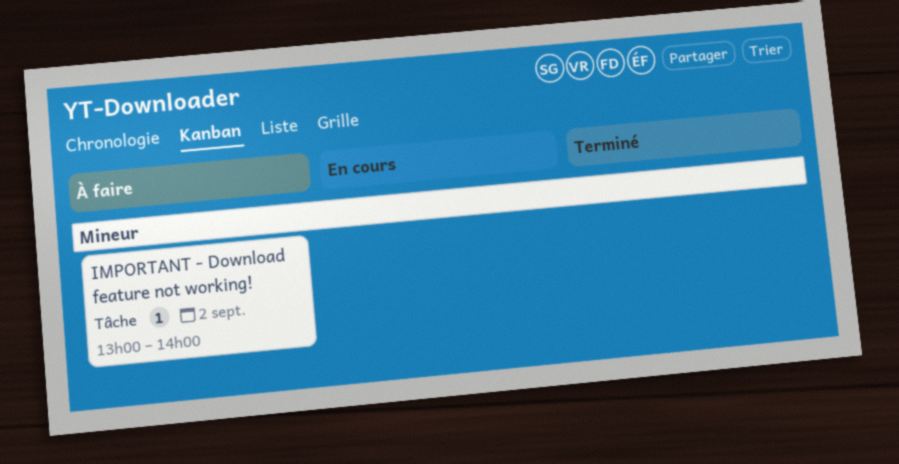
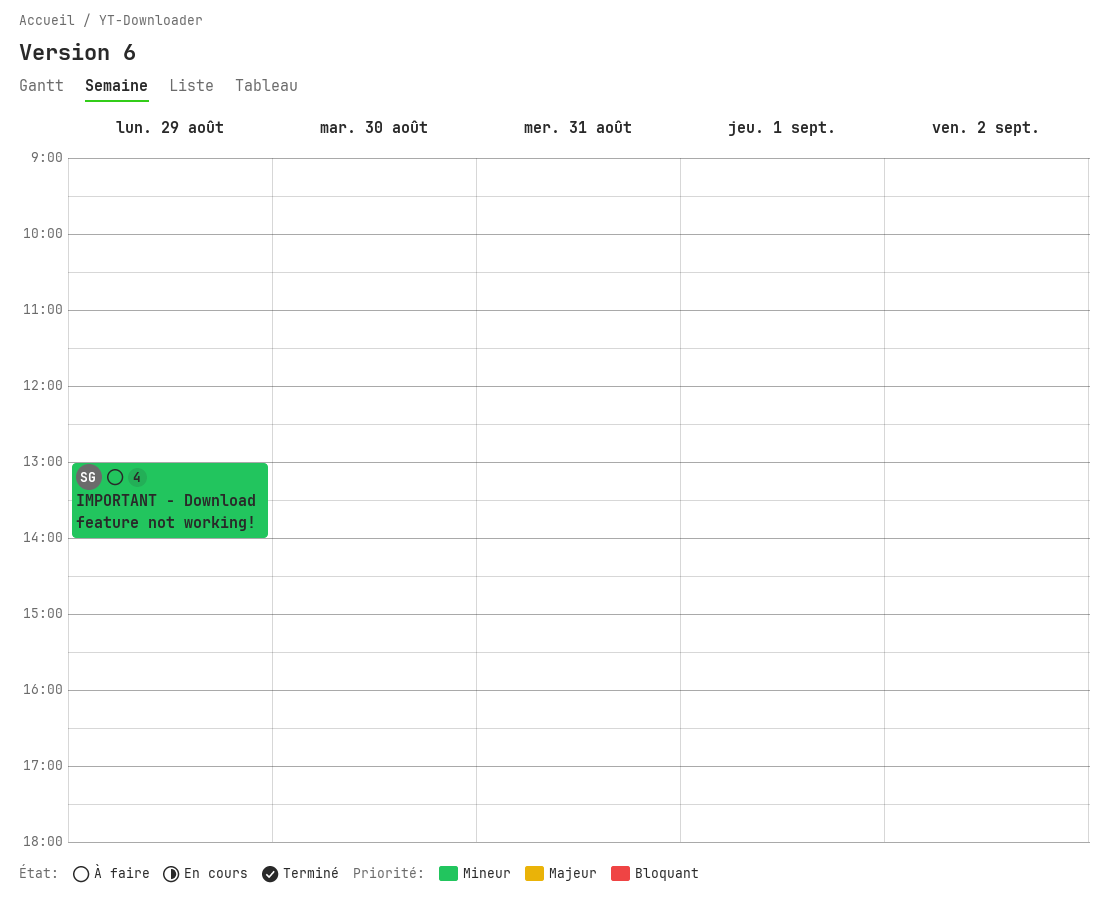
IMPORTANT - Download feature not working!, estimate: 1 -> 4
IMPORTANT - Download feature not working!, day: Sep 2 -> Aug 29

